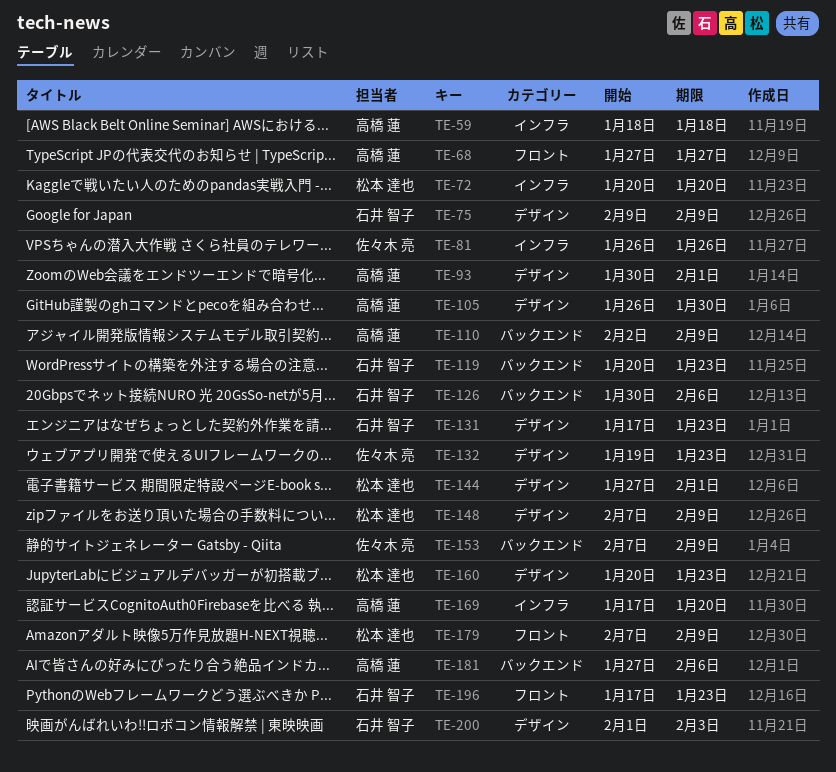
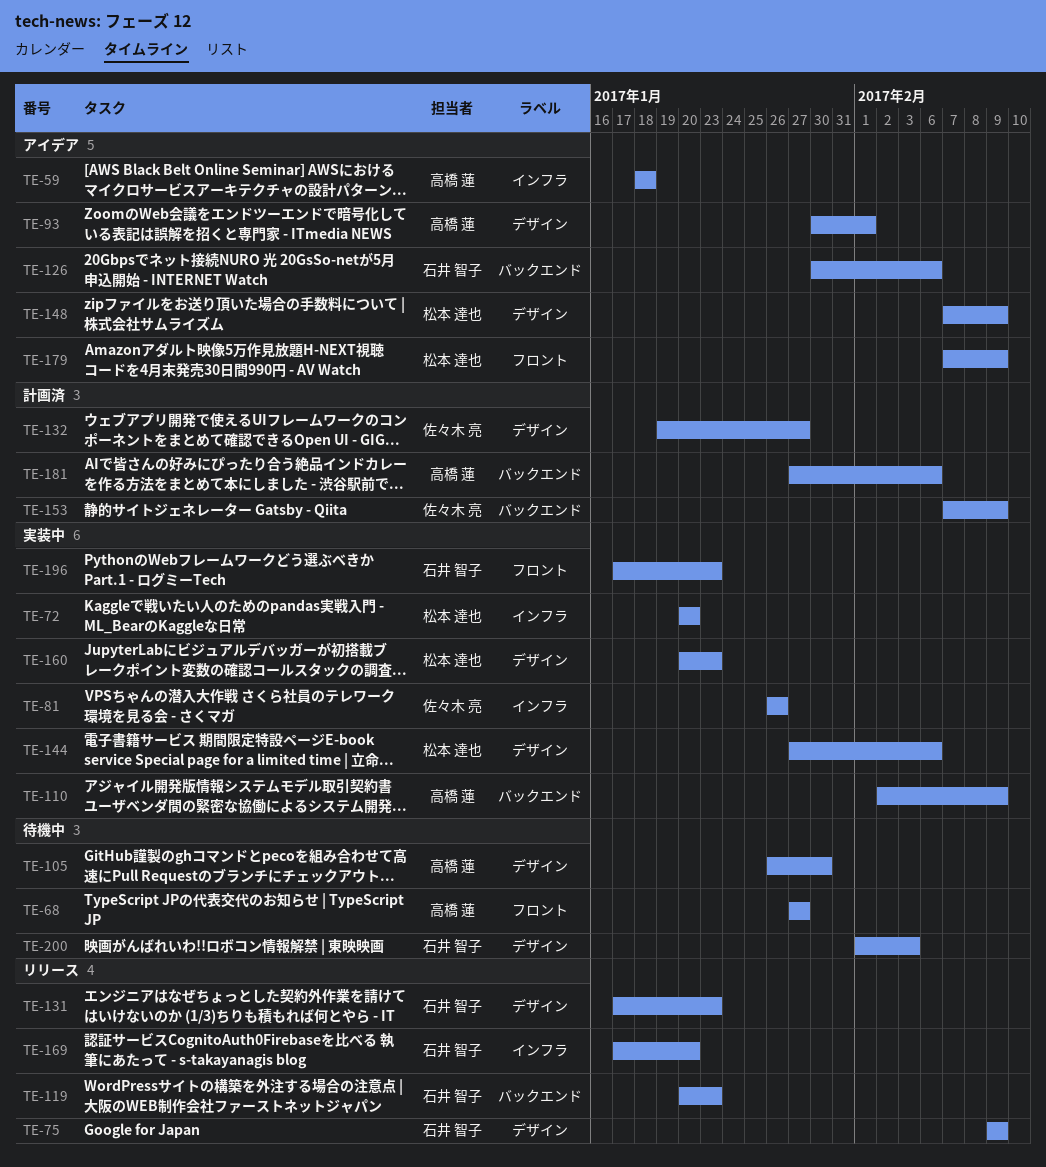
TE-132, due: Jan 23 -> Jan 27
TE-144, due: Feb 1 -> Feb 6
TE-169, owner: 高橋 蓮 -> 石井 智子

